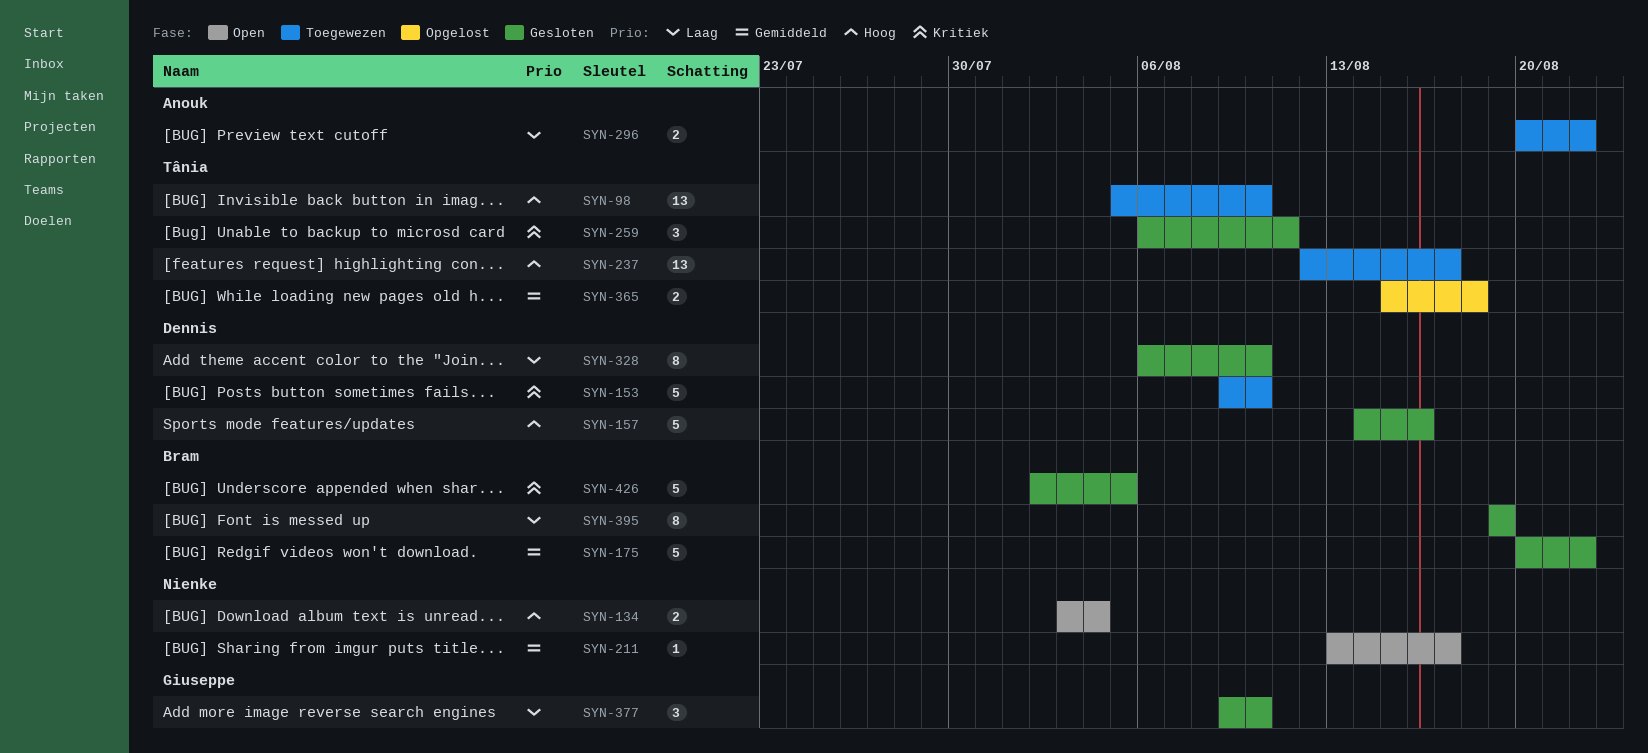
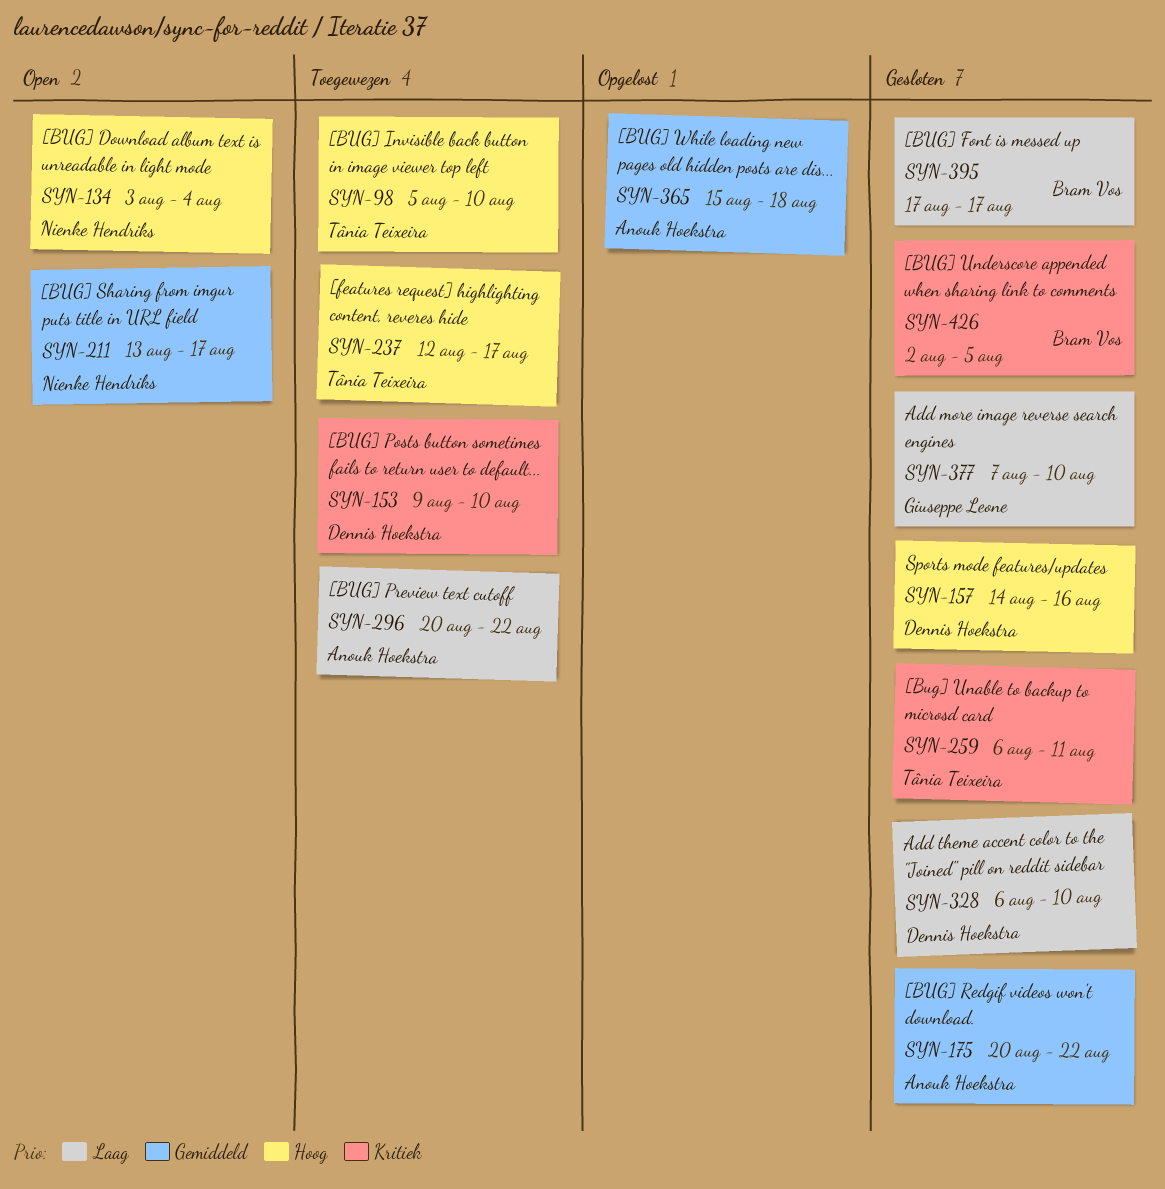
SYN-175, owner: Bram Vos -> Anouk Hoekstra
SYN-365, owner: Tânia Teixeira -> Anouk Hoekstra
SYN-377, start: Aug 9 -> Aug 7
SYN-395, start: Aug 19 -> Aug 17
SYN-395, due: Aug 19 -> Aug 17

